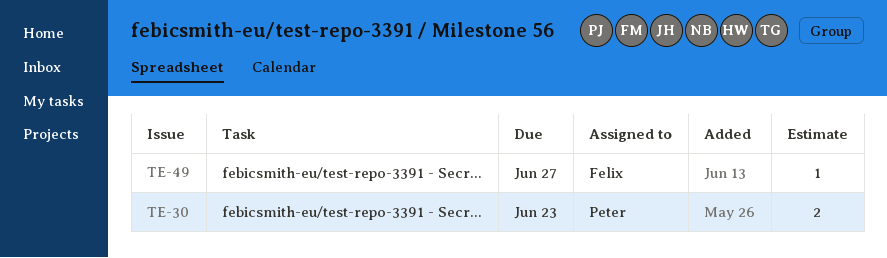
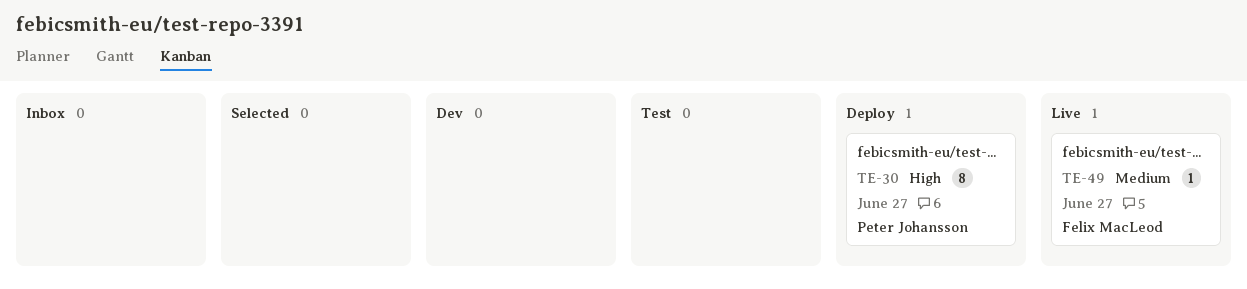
TE-30, estimate: 2 -> 8
TE-30, due: Jun 23 -> Jun 27

